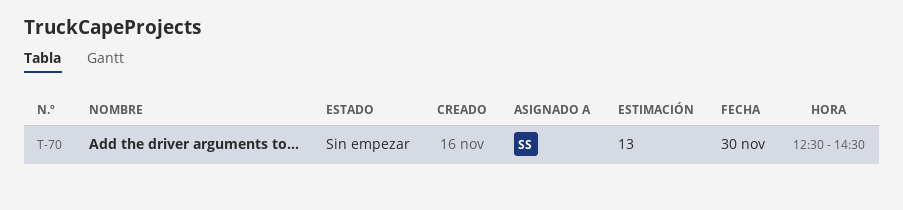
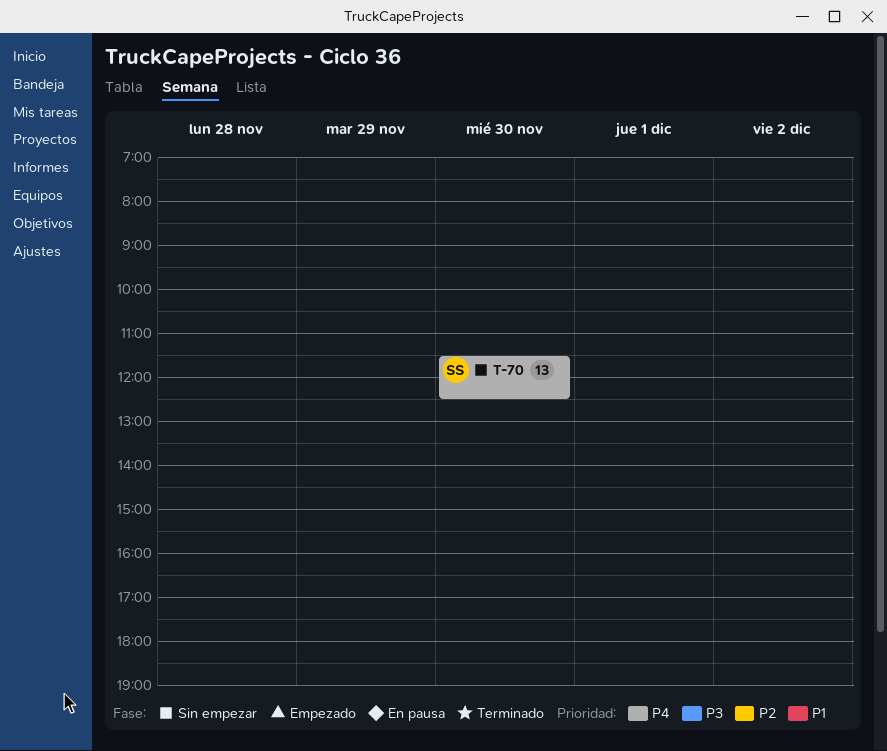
T-70, begins: 12:30 -> 11:30
T-70, ends: 14:30 -> 12:30

